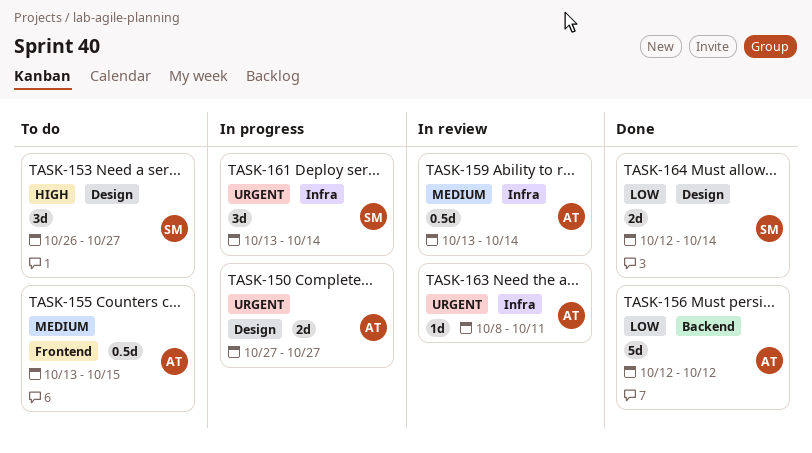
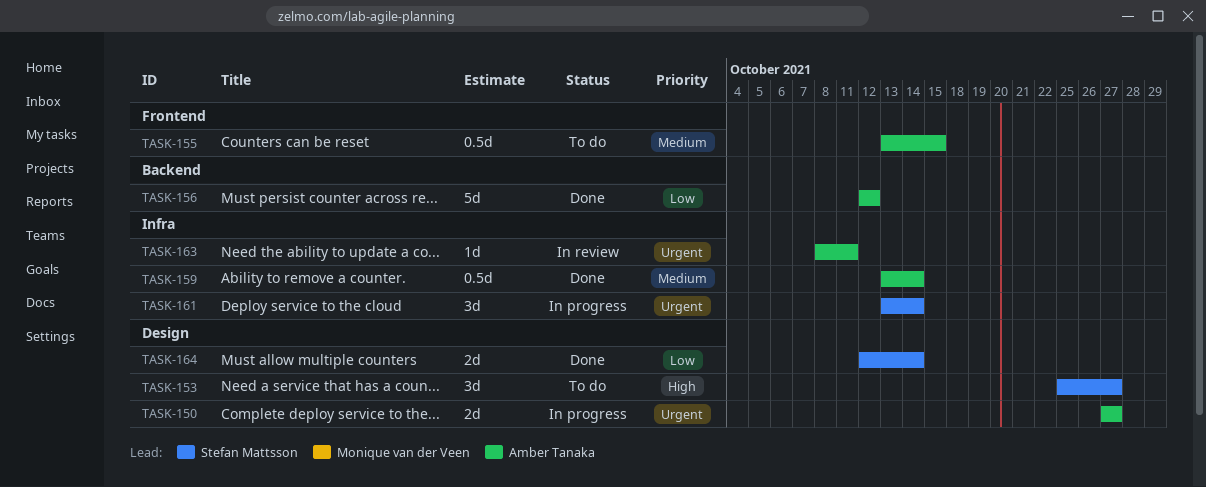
TASK-153, start: Oct 26 -> Oct 25
TASK-159, status: In review -> Done

